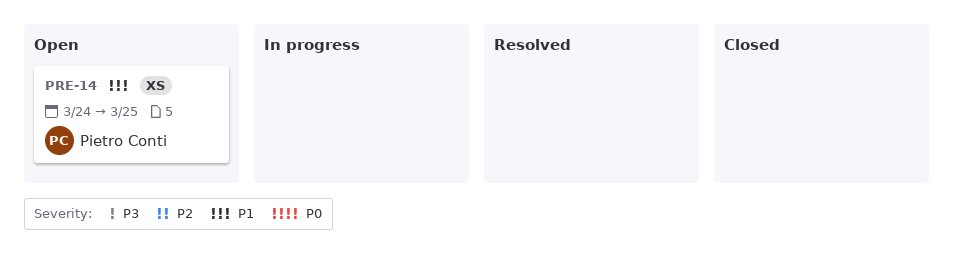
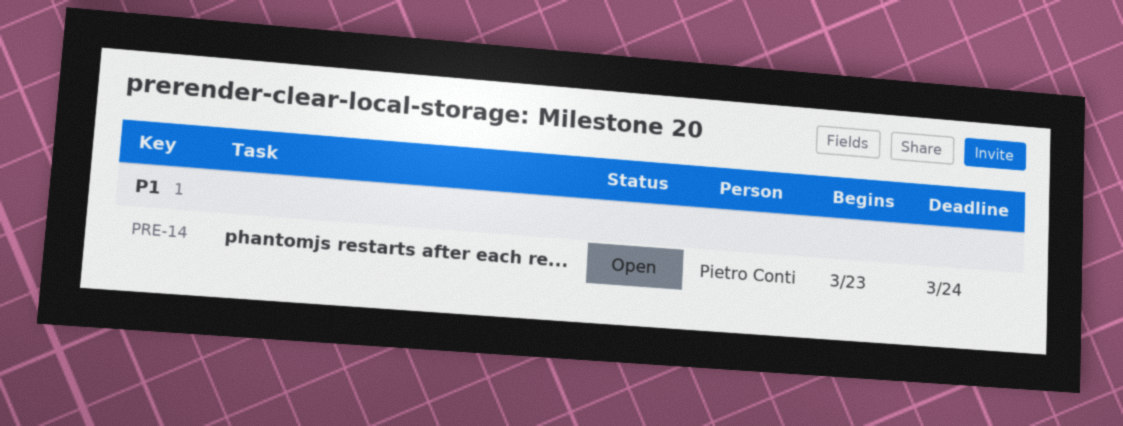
PRE-14, start: Mar 24 -> Mar 23
PRE-14, due: Mar 25 -> Mar 24

